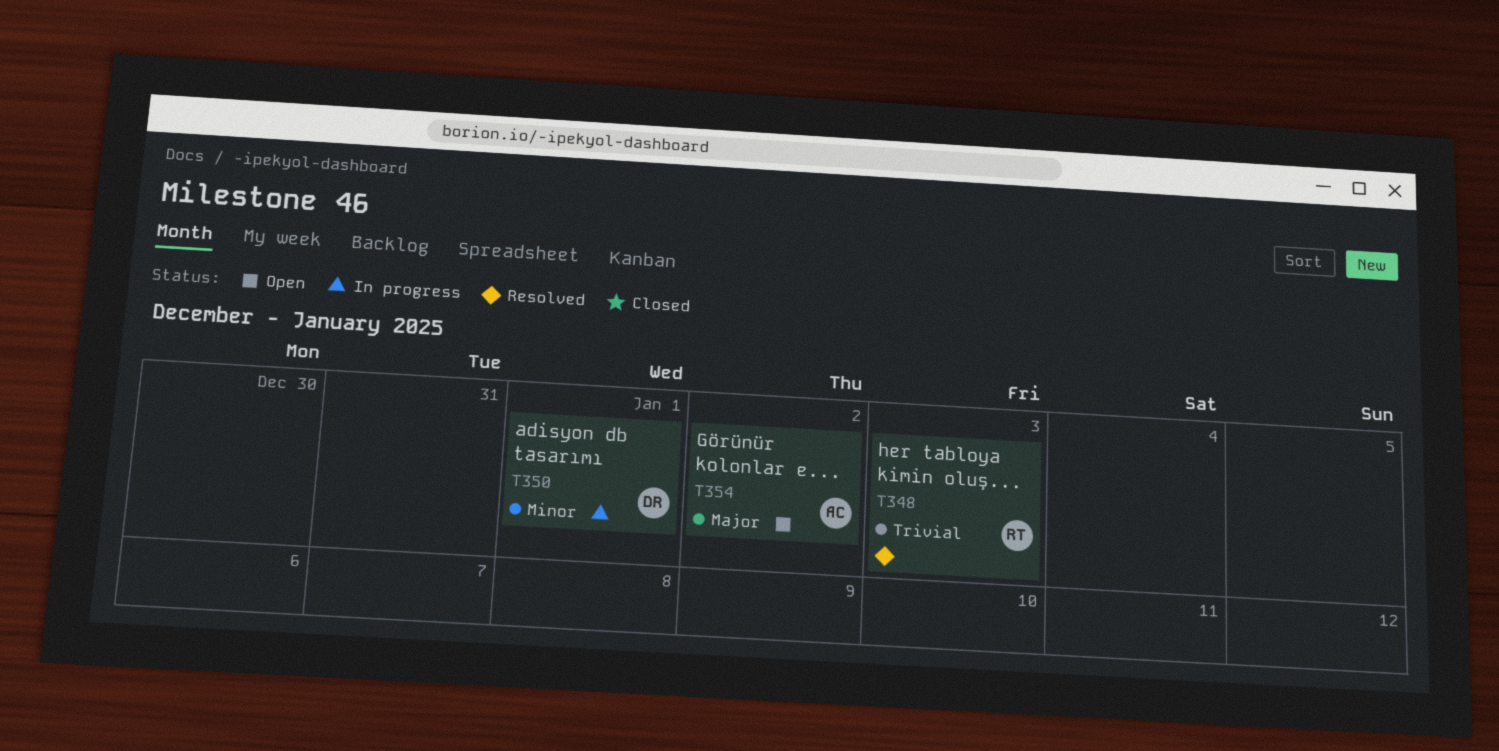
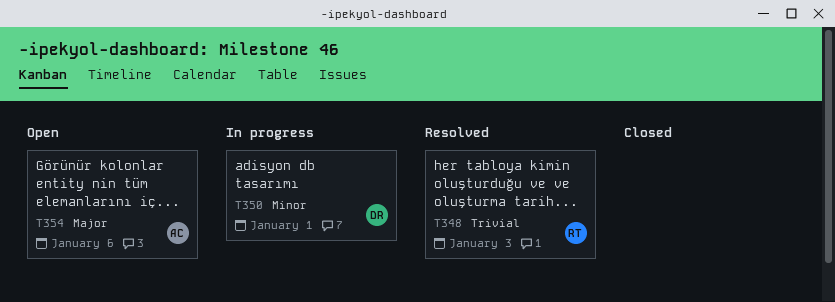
T354, due: Jan 2 -> Jan 6

